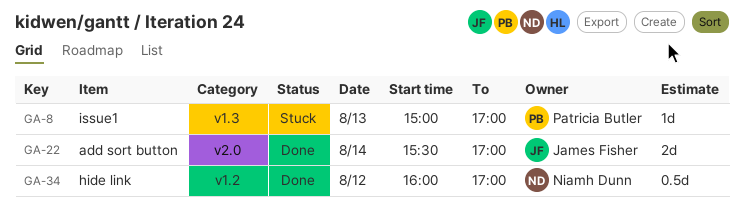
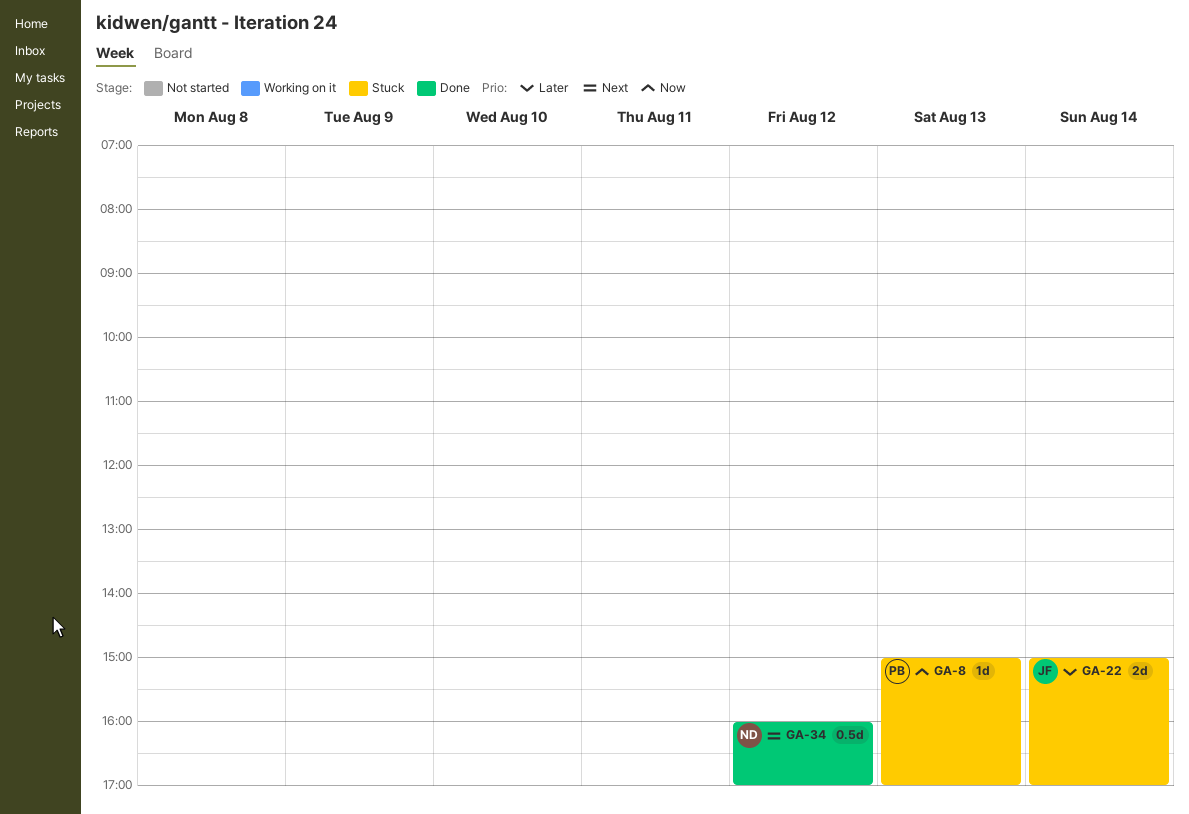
GA-22, status: Done -> Stuck
GA-22, begins: 15:30 -> 15:00

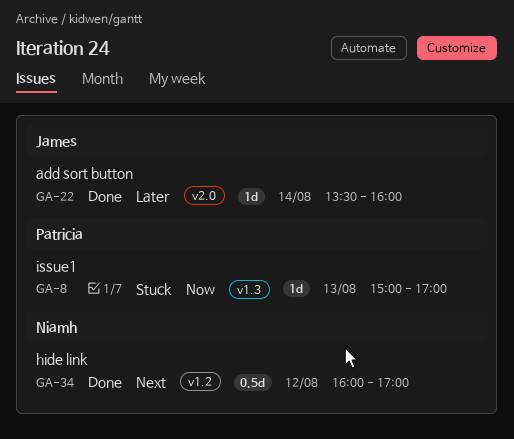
GA-22, status: Stuck -> Done
GA-22, estimate: 2d -> 1d
GA-22, begins: 15:00 -> 13:30
GA-22, ends: 17:00 -> 16:00

